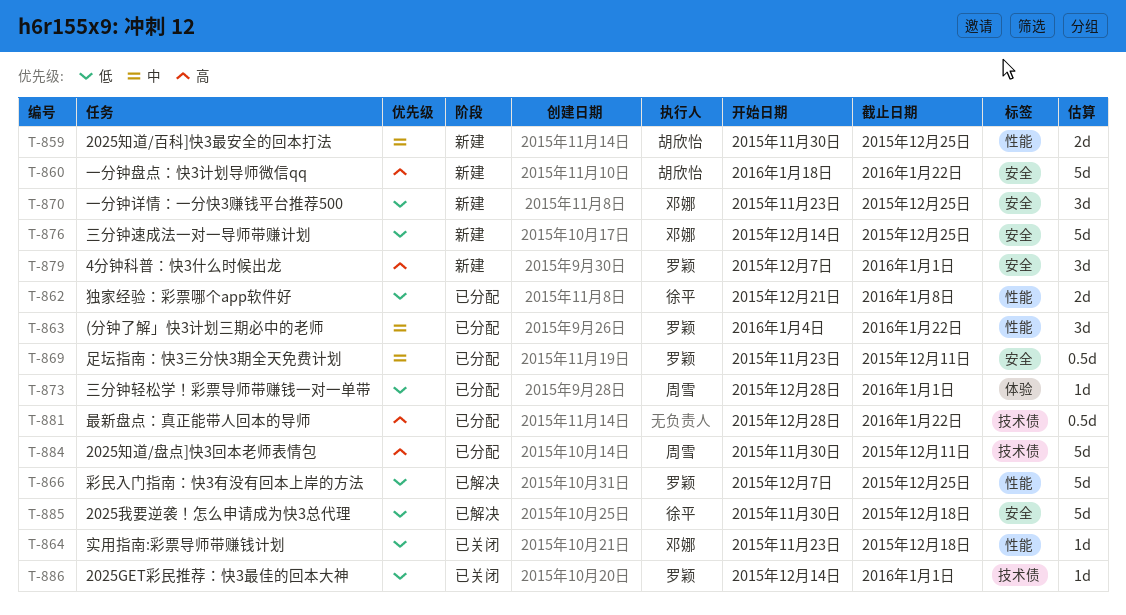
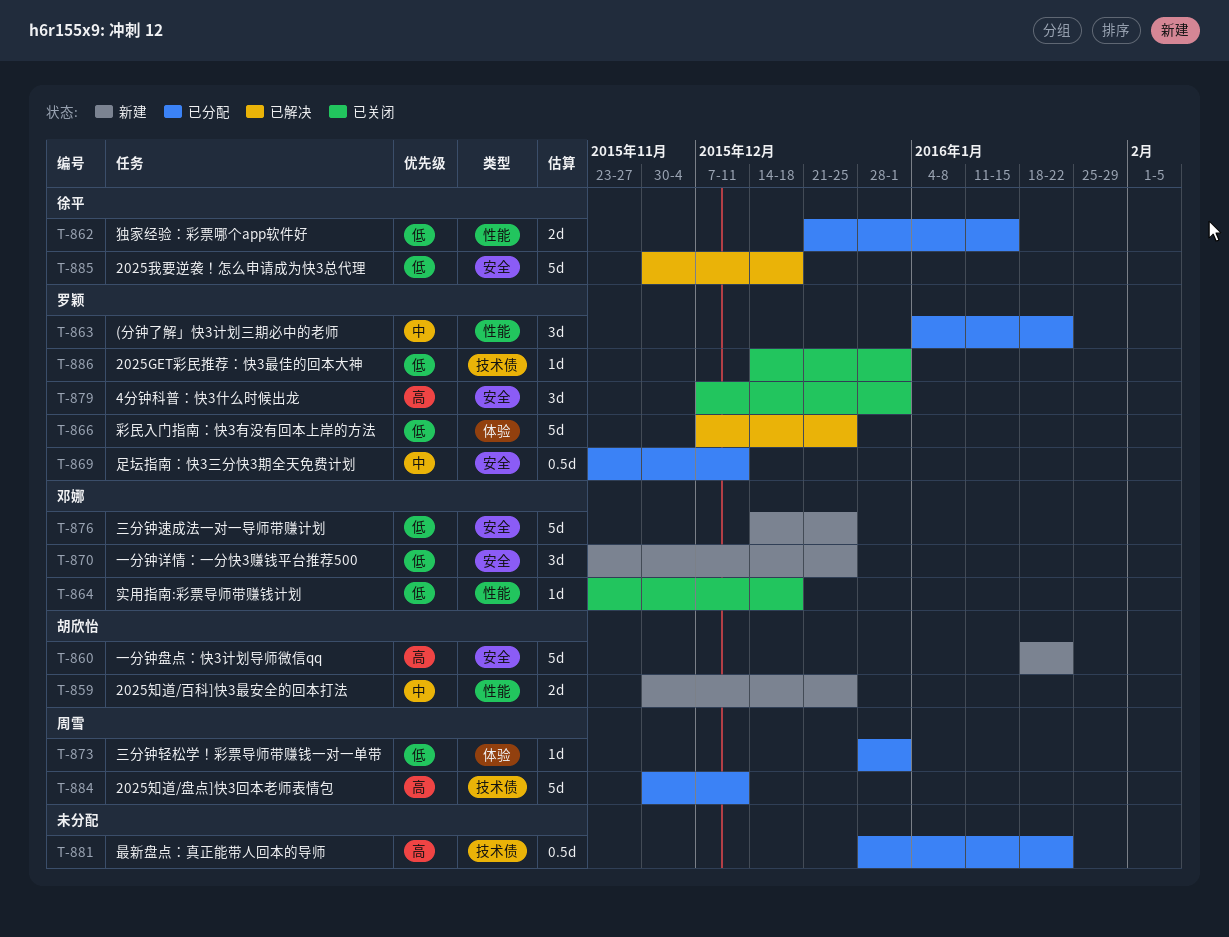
T-862, due: Jan 8 -> Jan 15
T-866, label: 性能 -> 体验
T-879, status: 新建 -> 已关闭

